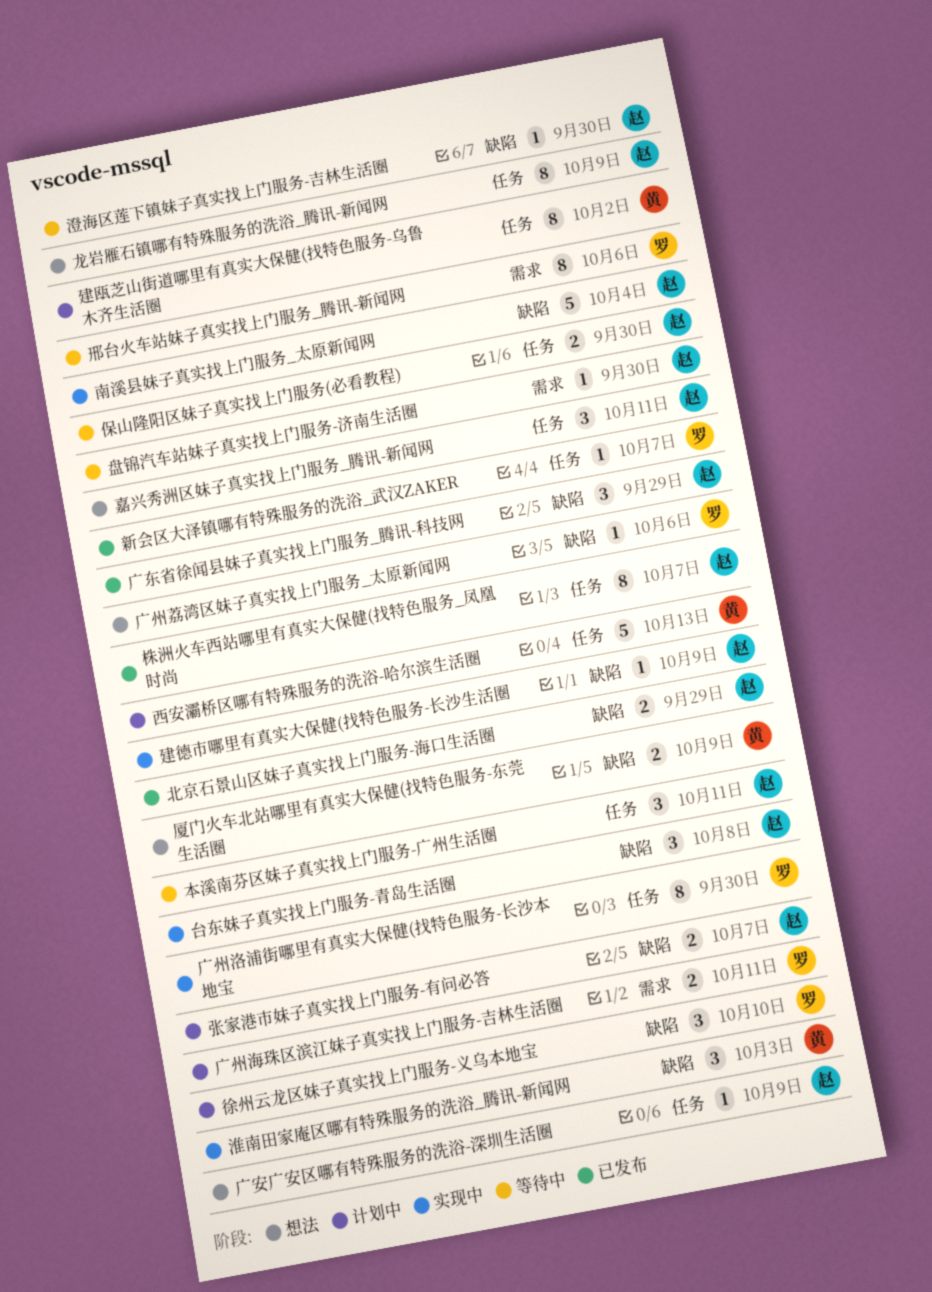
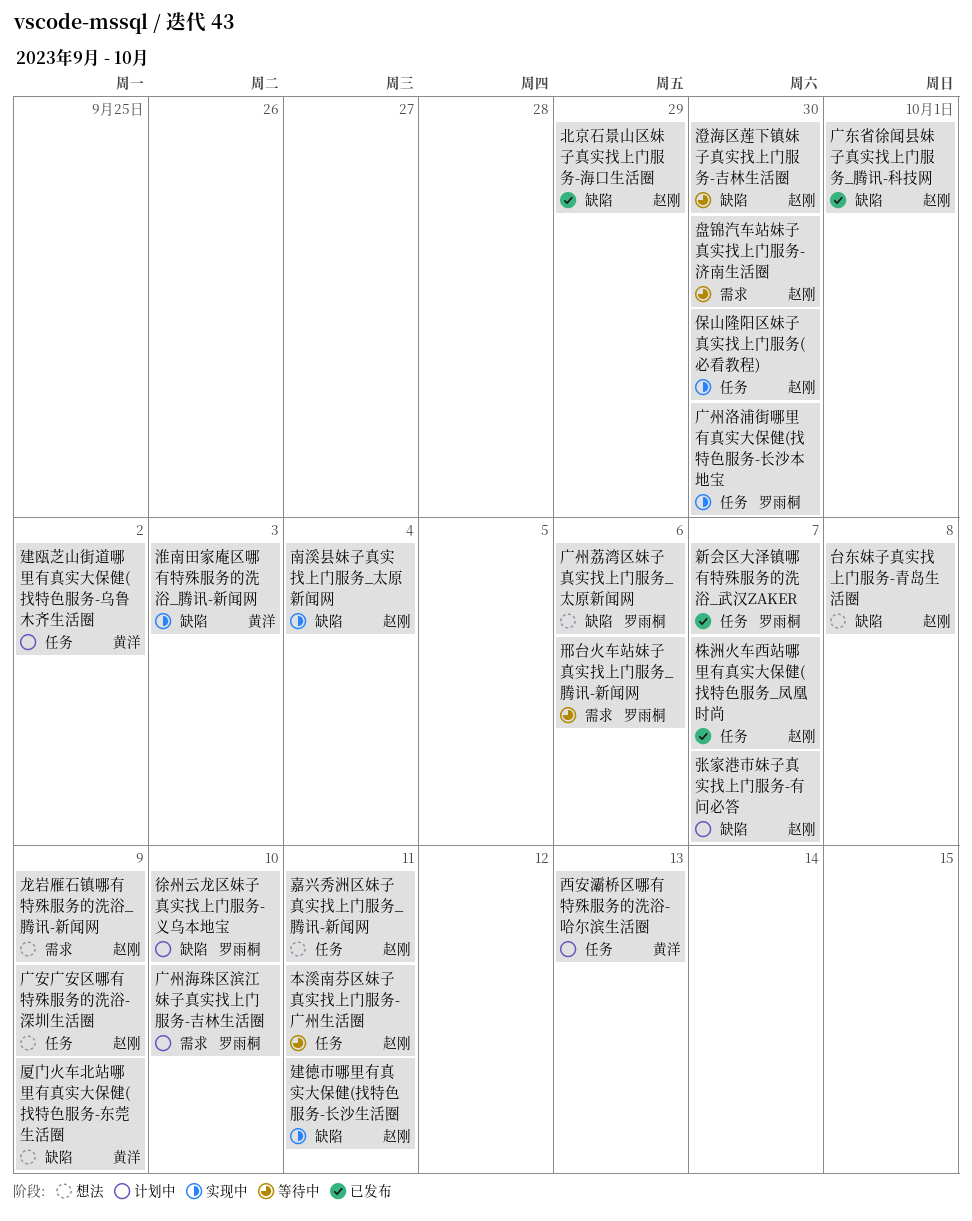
保山隆阳区妹子真实找上门服务(必看教程), status: 等待中 -> 实现中
台东妹子真实找上门服务-青岛生活圈, status: 实现中 -> 想法
广东省徐闻县妹子真实找上门服务_腾讯-科技网, due: Sep 29 -> Oct 1
广州海珠区滨江妹子真实找上门服务-吉林生活圈, due: Oct 11 -> Oct 10
建德市哪里有真实大保健(找特色服务-长沙生活圈, due: Oct 9 -> Oct 11
龙岩雁石镇哪有特殊服务的洗浴_腾讯-新闻网, label: 任务 -> 需求

